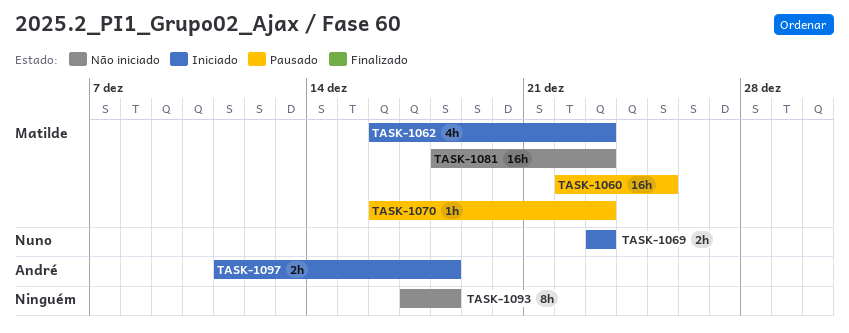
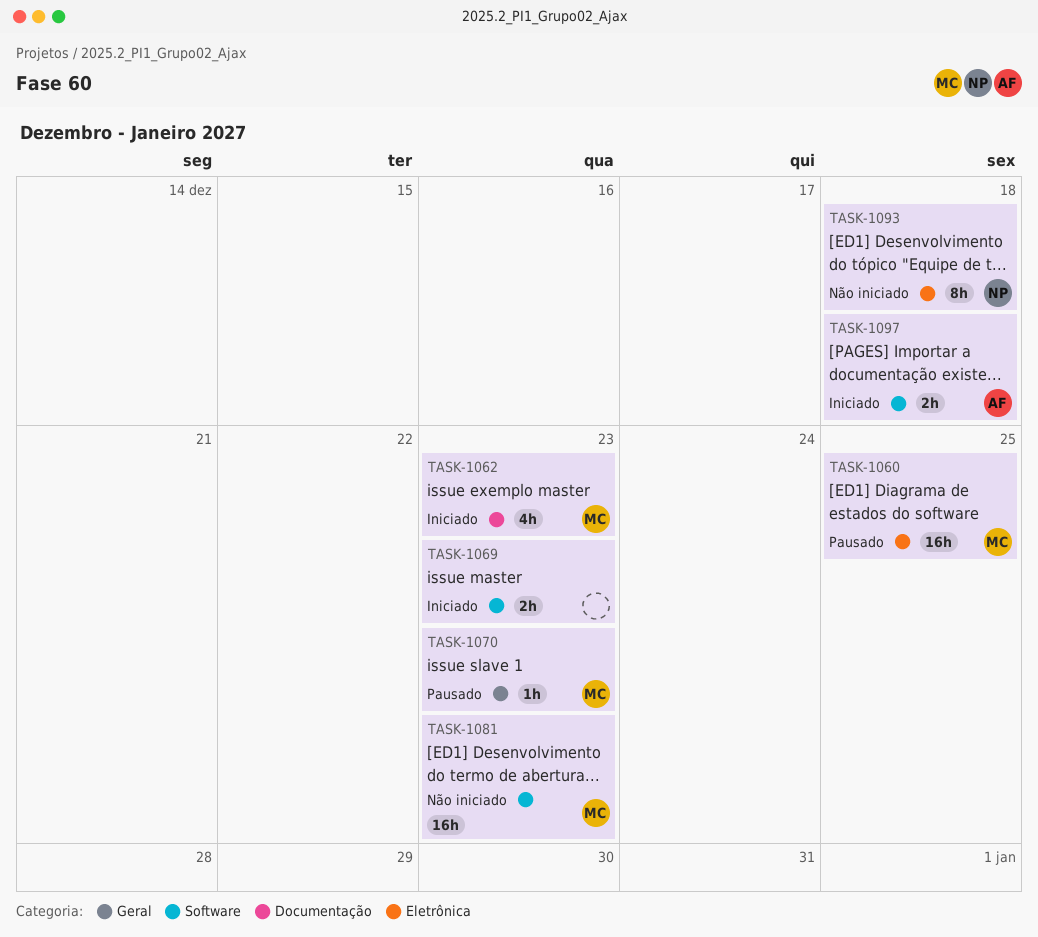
TASK-1069, owner: Nuno -> none
TASK-1093, owner: none -> Nuno

